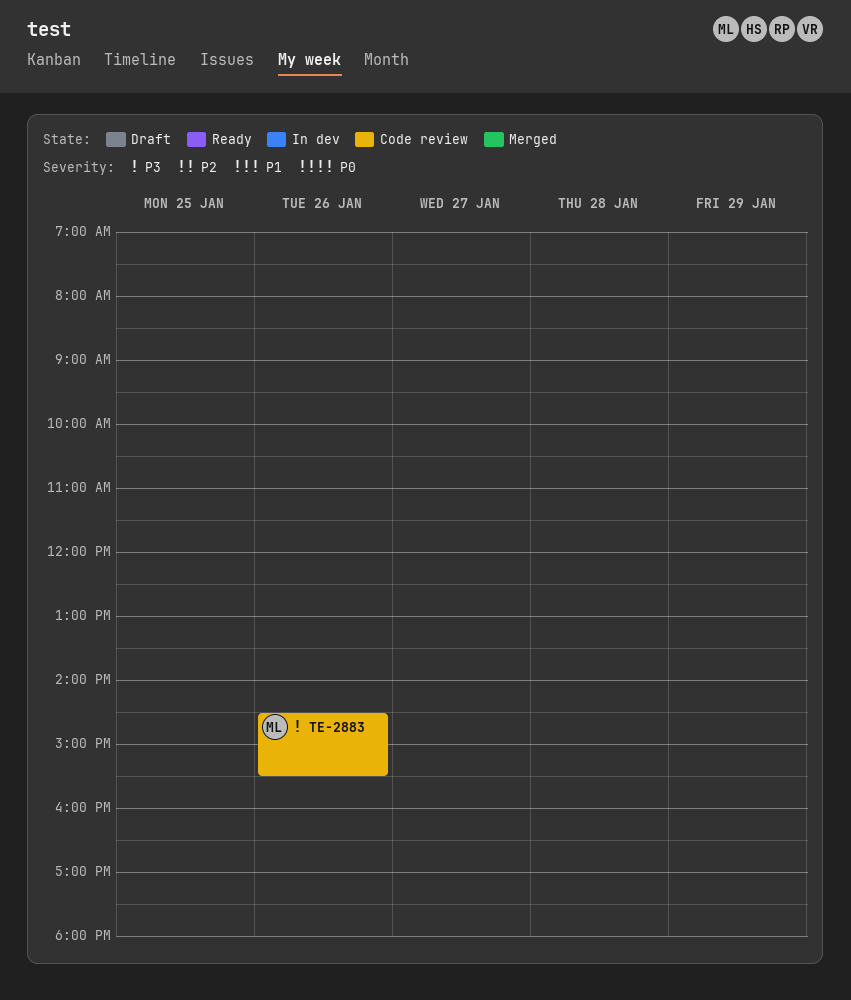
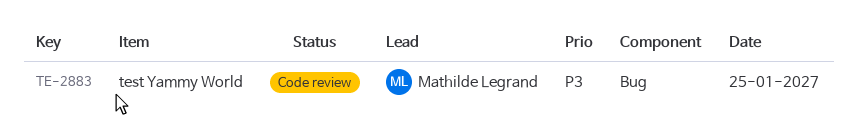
TE-2883, day: Jan 26 -> Jan 25

